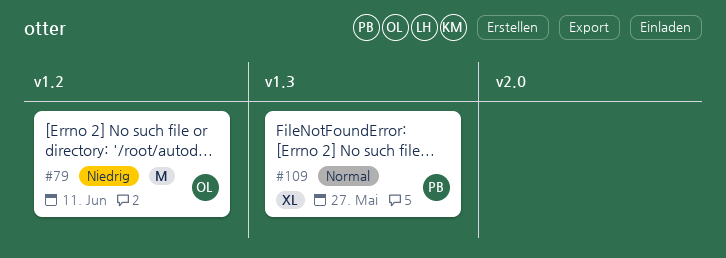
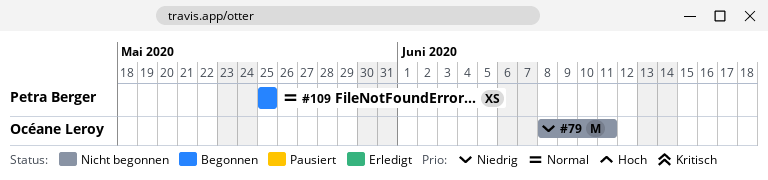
#109, estimate: XL -> XS
#109, due: May 27 -> May 25

